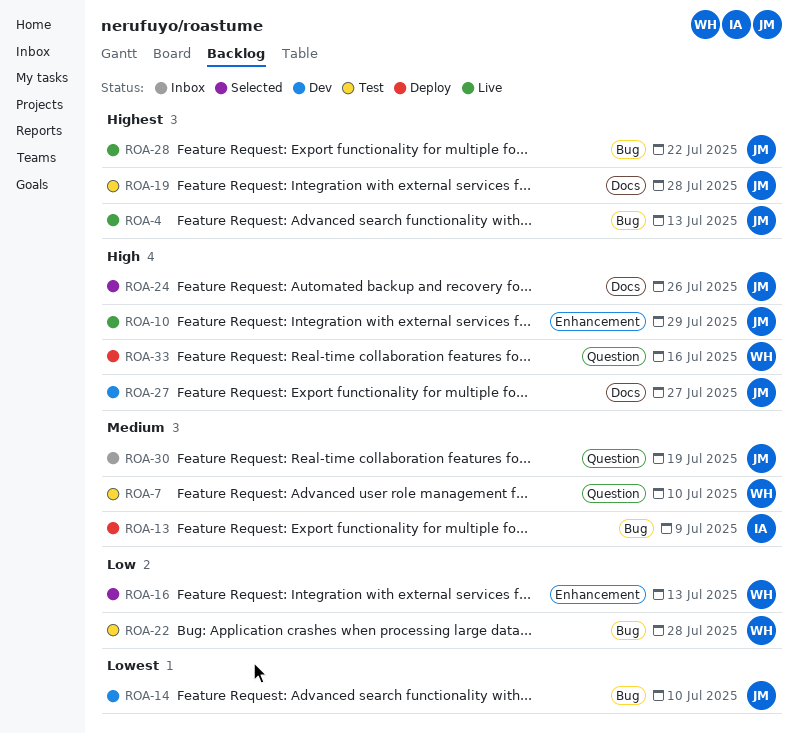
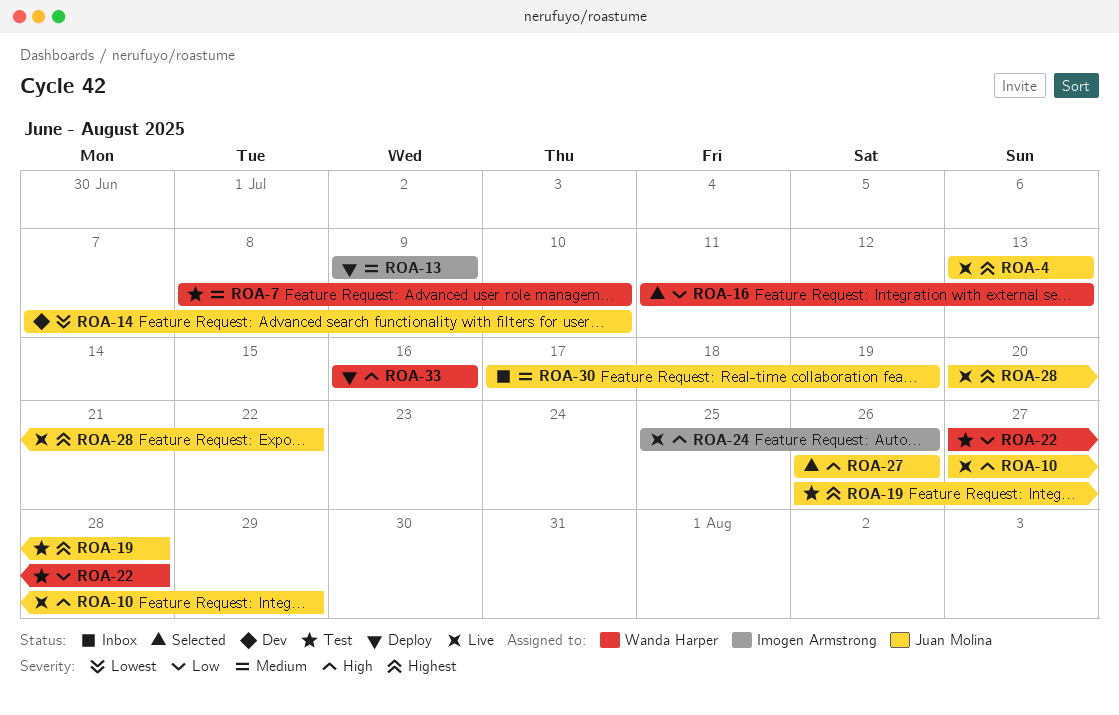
ROA-24, status: Selected -> Live
ROA-24, owner: Juan Molina -> Imogen Armstrong
ROA-27, status: Dev -> Selected
ROA-27, due: Jul 27 -> Jul 26

